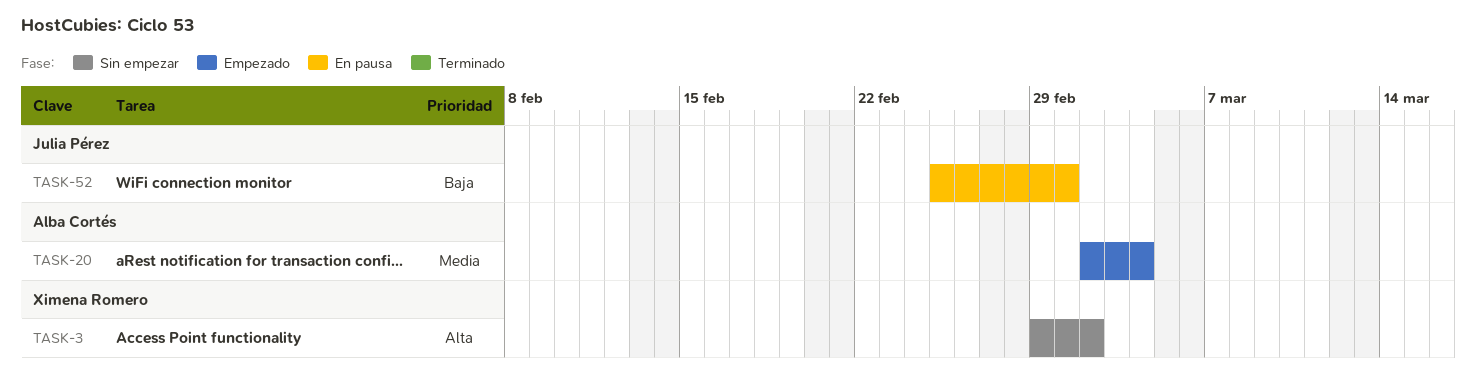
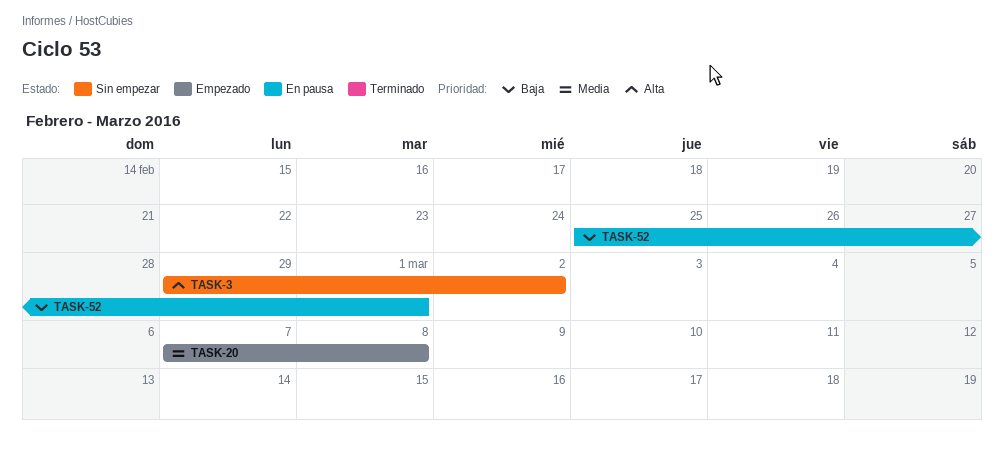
TASK-20, start: Mar 2 -> Mar 7
TASK-20, due: Mar 4 -> Mar 8

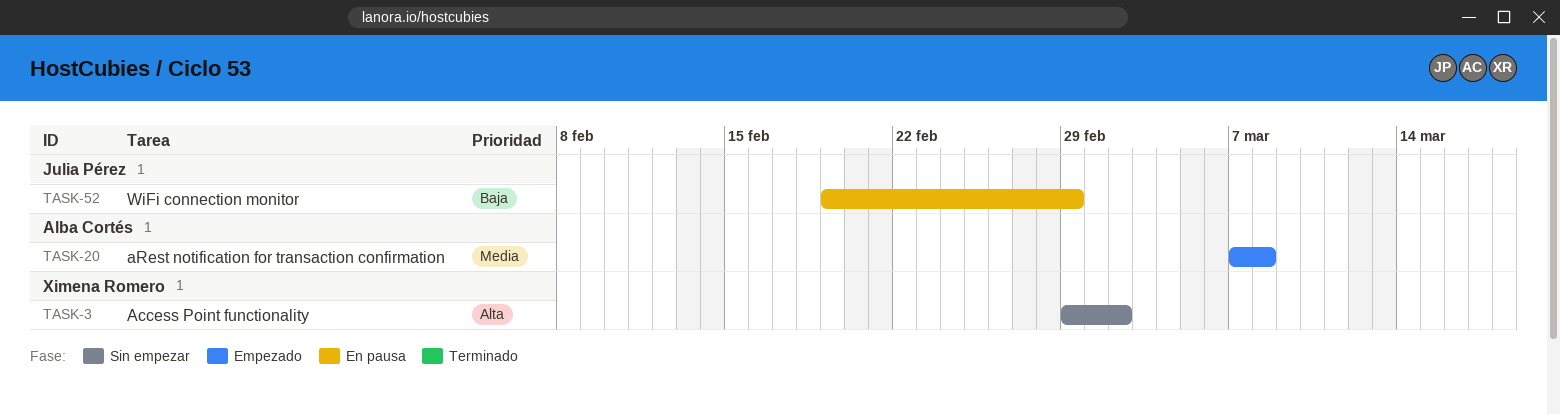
TASK-52, start: Feb 25 -> Feb 19
TASK-52, due: Mar 1 -> Feb 29

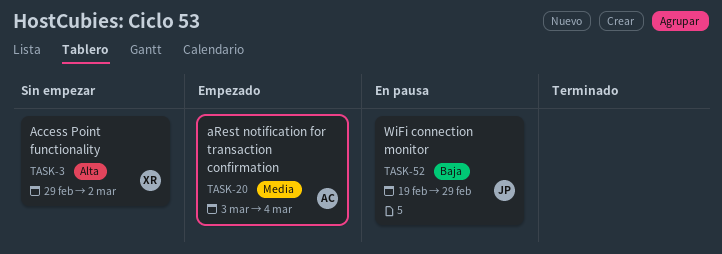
TASK-20, start: Mar 7 -> Mar 3
TASK-20, due: Mar 8 -> Mar 4

